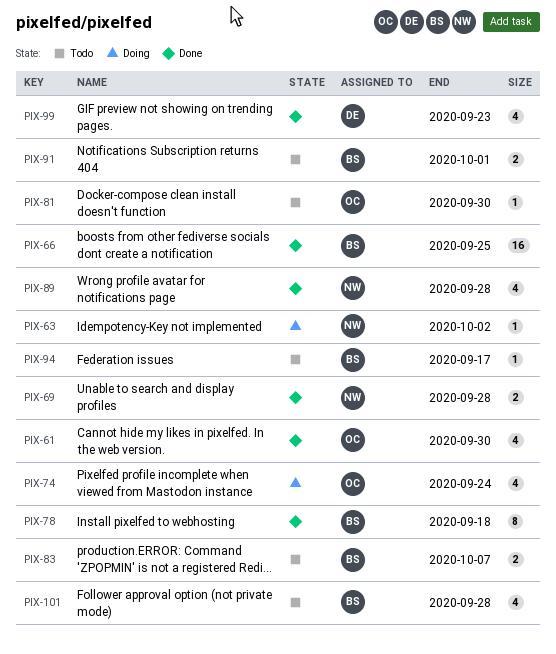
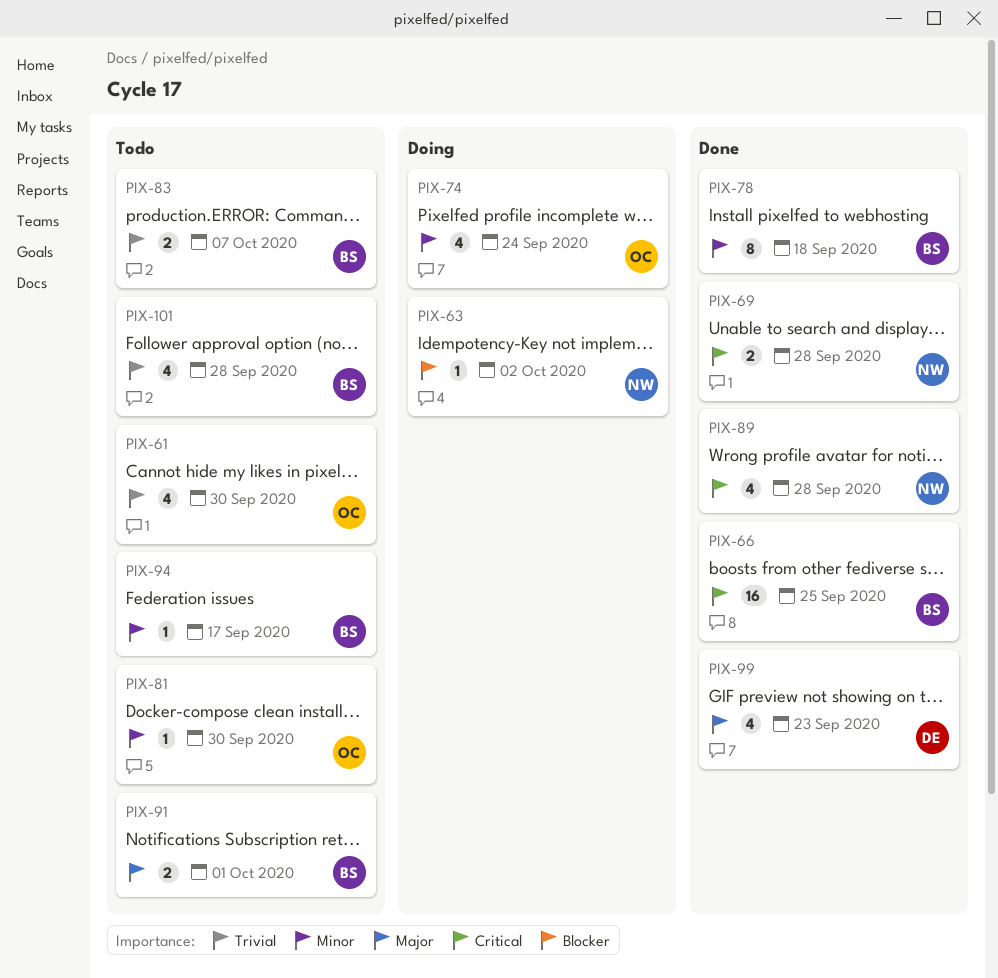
PIX-61, status: Done -> Todo

